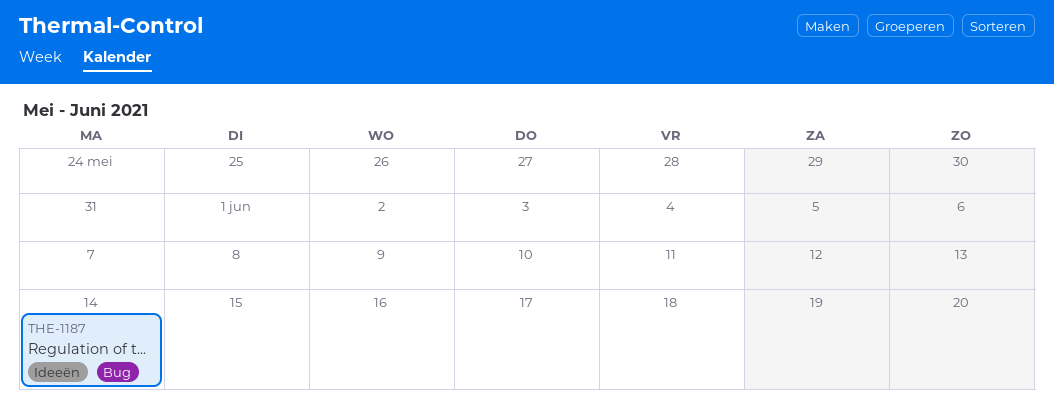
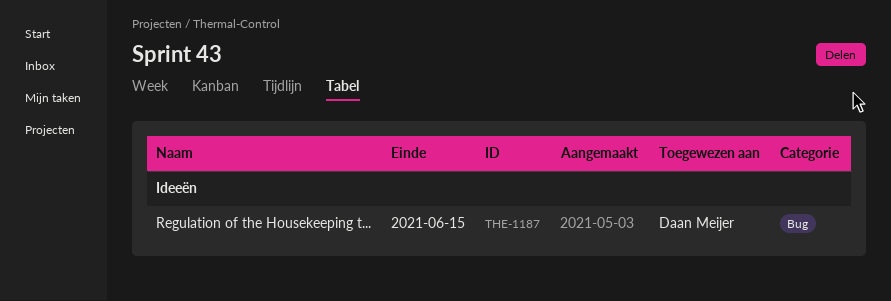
THE-1187, due: Jun 14 -> Jun 15

